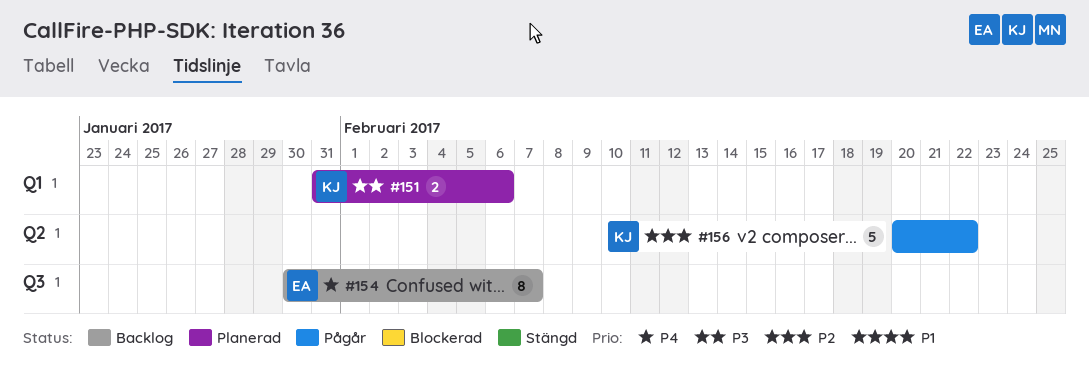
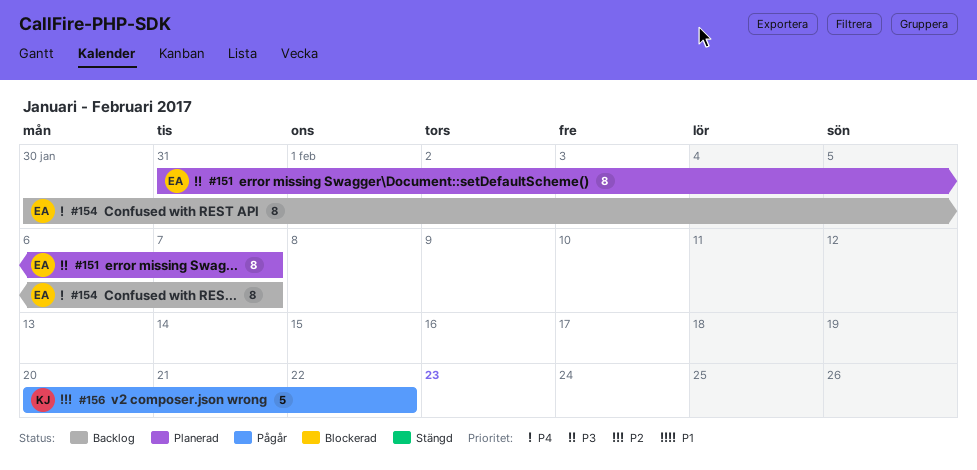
#151, owner: KJ -> EA
#151, estimate: 2 -> 8
#151, due: Feb 6 -> Feb 7

